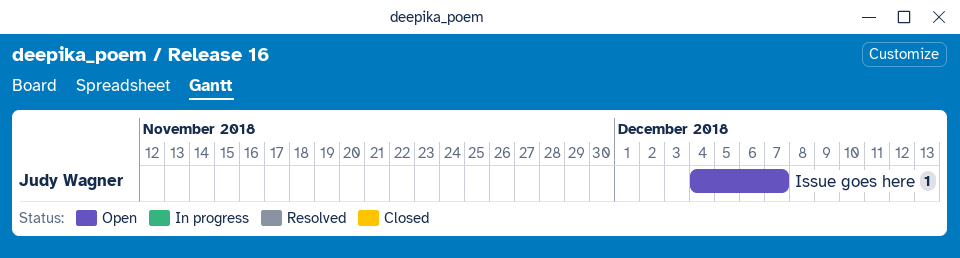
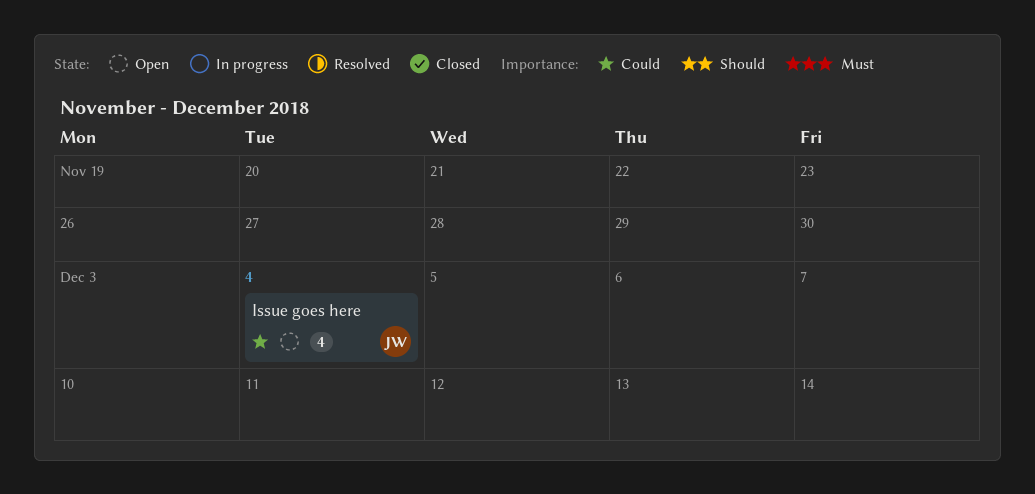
Issue goes here, estimate: 1 -> 4
Issue goes here, due: Dec 7 -> Dec 4

